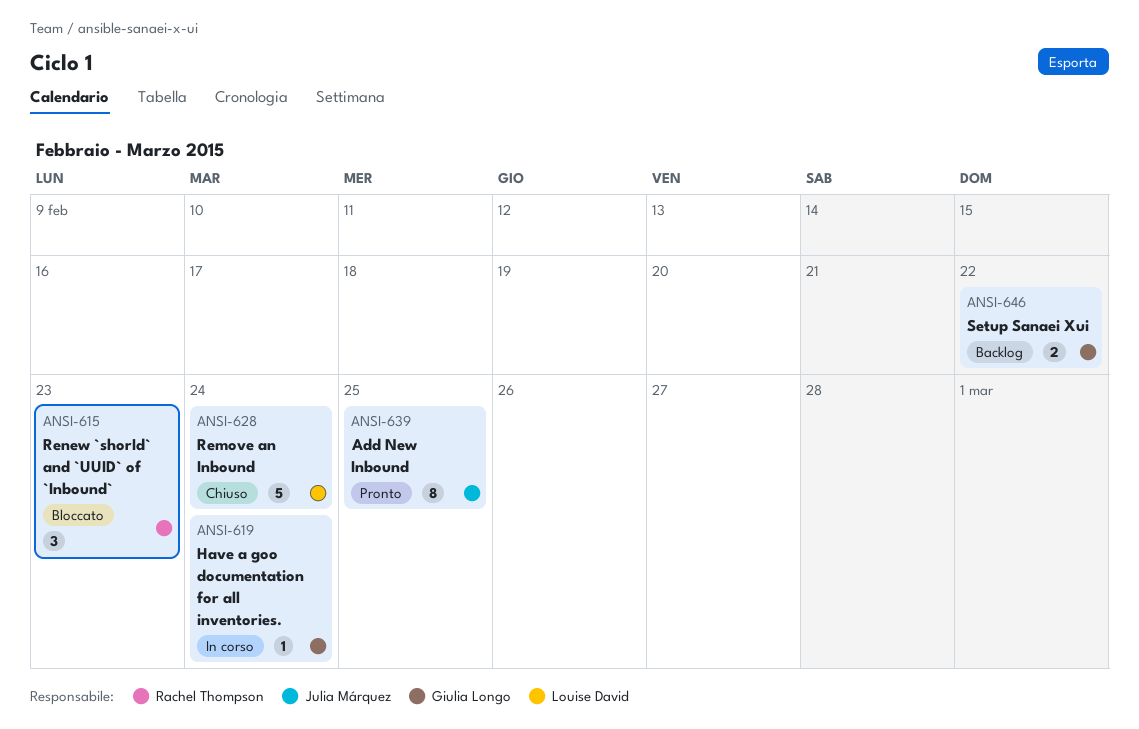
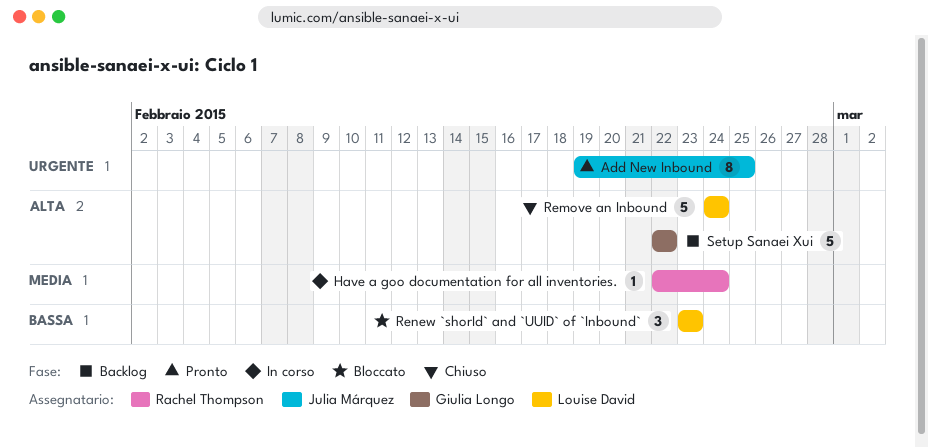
Have a goo documentation for all inventories., owner: Giulia Longo -> Rachel Thompson
Renew `shorId` and `UUID` of `Inbound`, owner: Rachel Thompson -> Louise David
Setup Sanaei Xui, estimate: 2 -> 5

